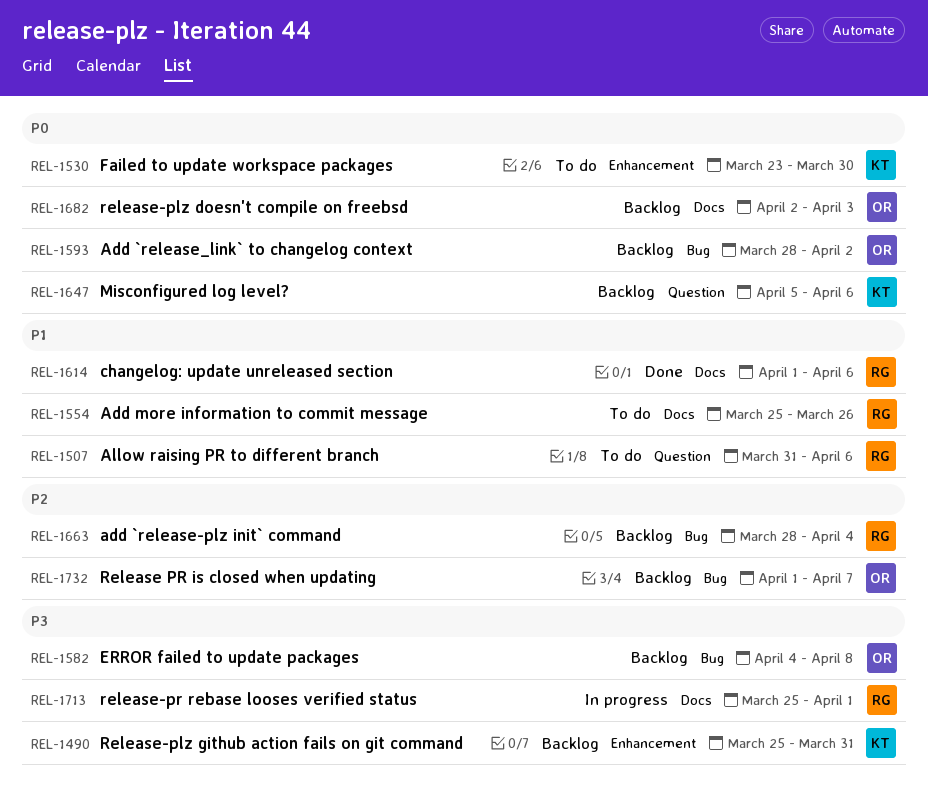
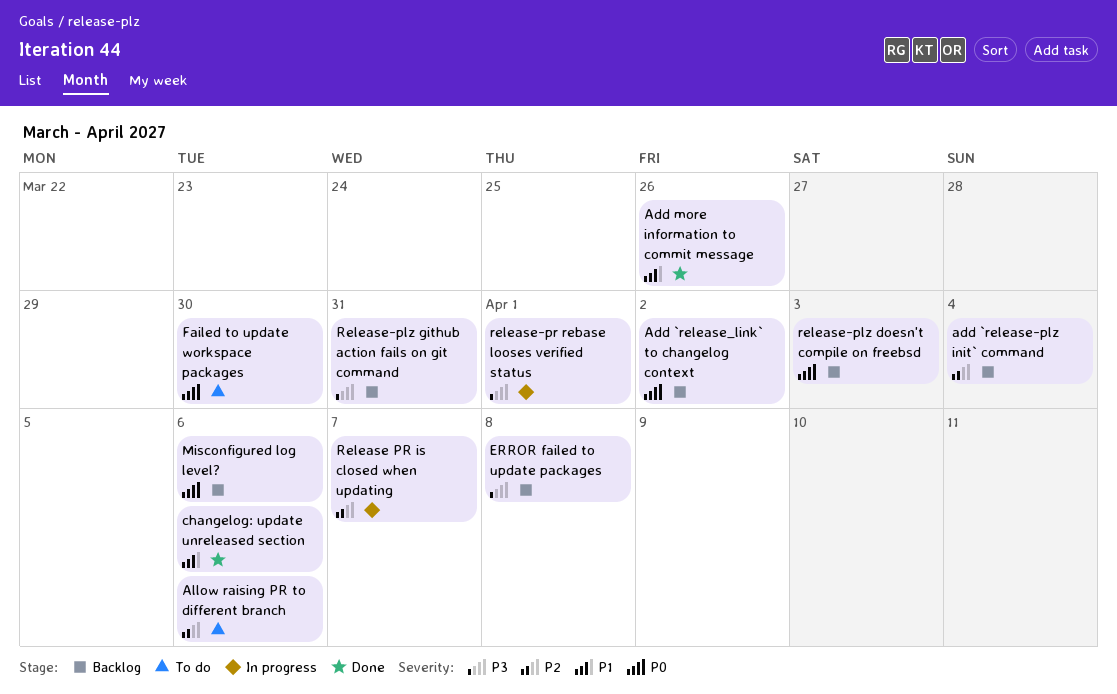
Add more information to commit message, status: To do -> Done
Allow raising PR to different branch, priority: P1 -> P2
Release PR is closed when updating, status: Backlog -> In progress

